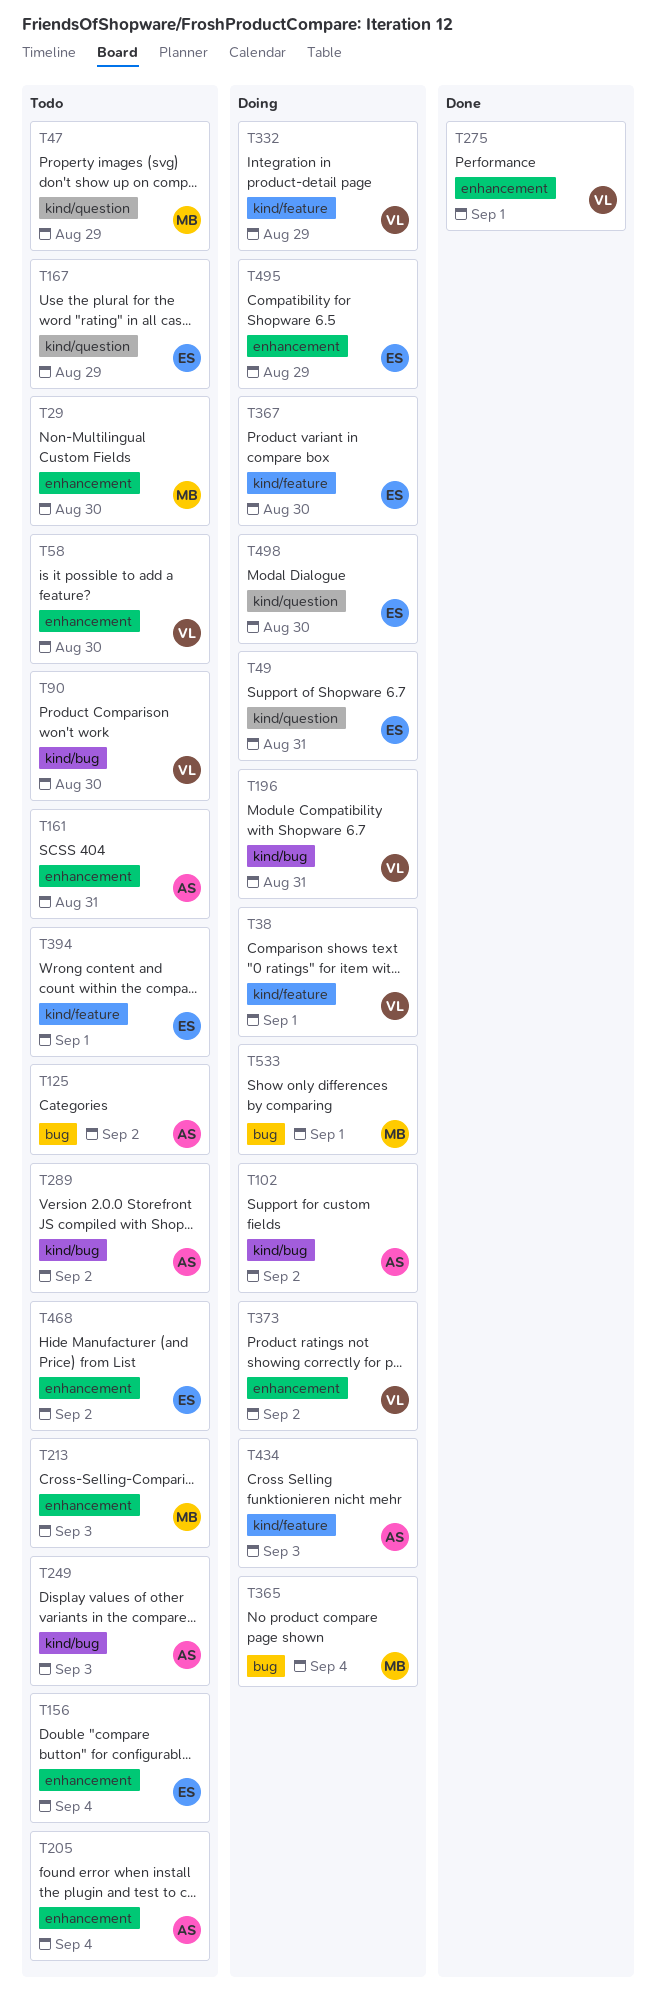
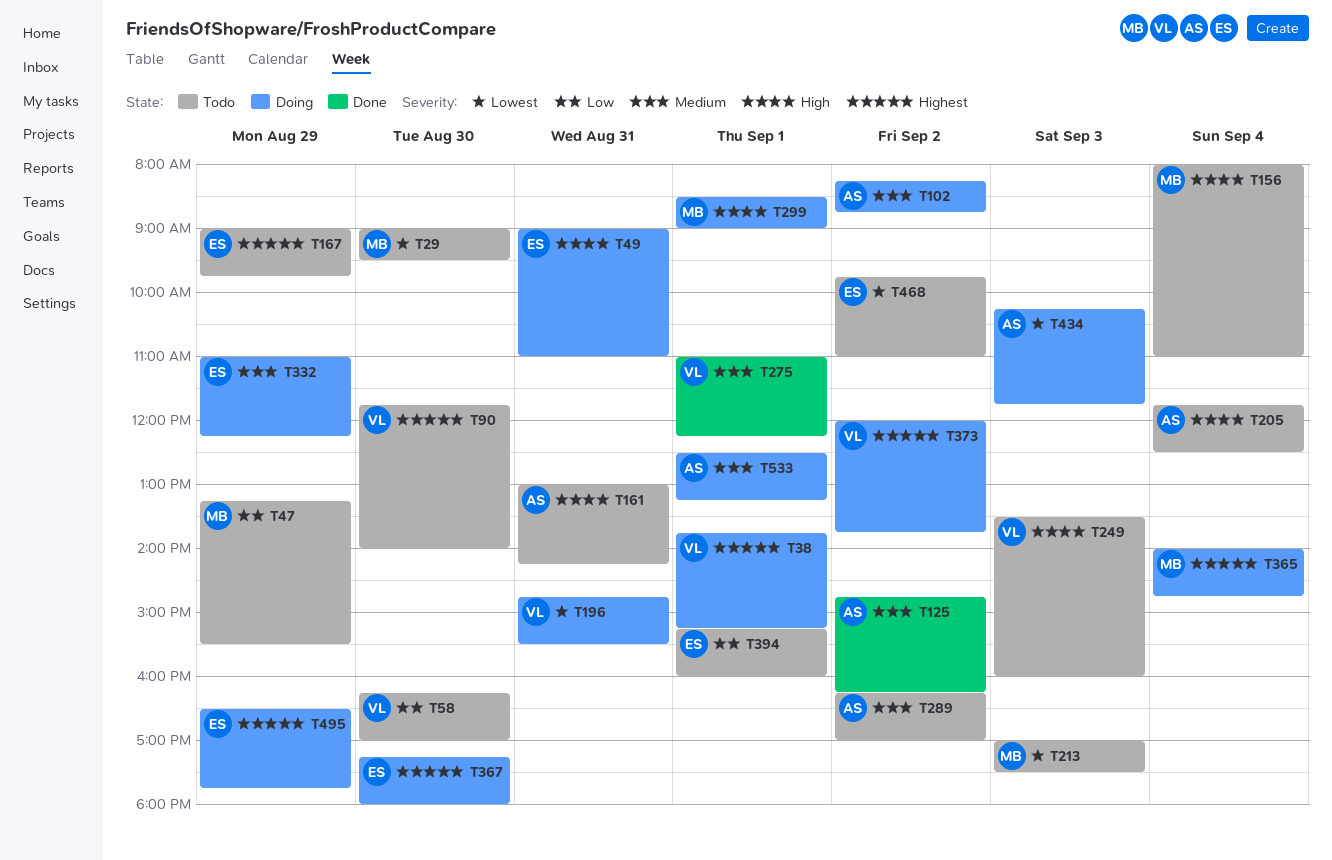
T125, status: Todo -> Done
T156, owner: ES -> MB
T249, owner: AS -> VL
T299: none -> present
T332, owner: VL -> ES
T498: present -> none
T533, owner: MB -> AS

